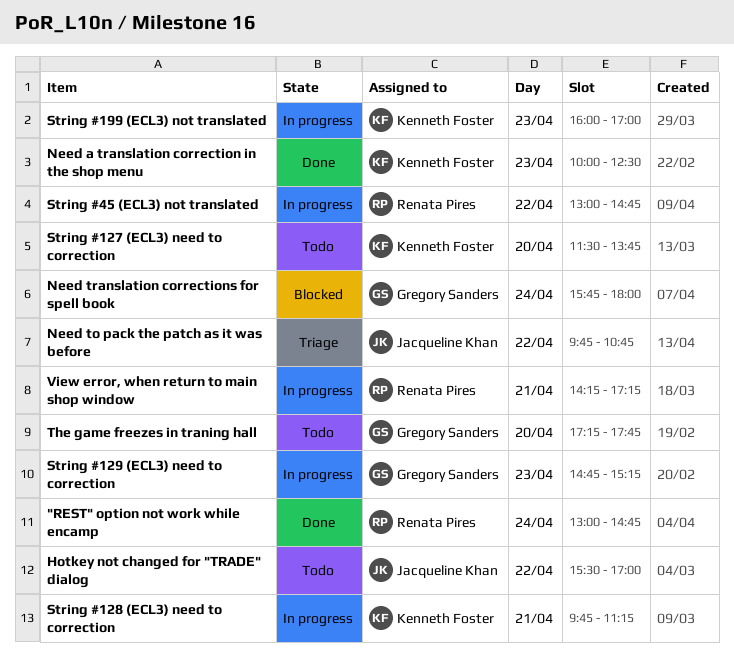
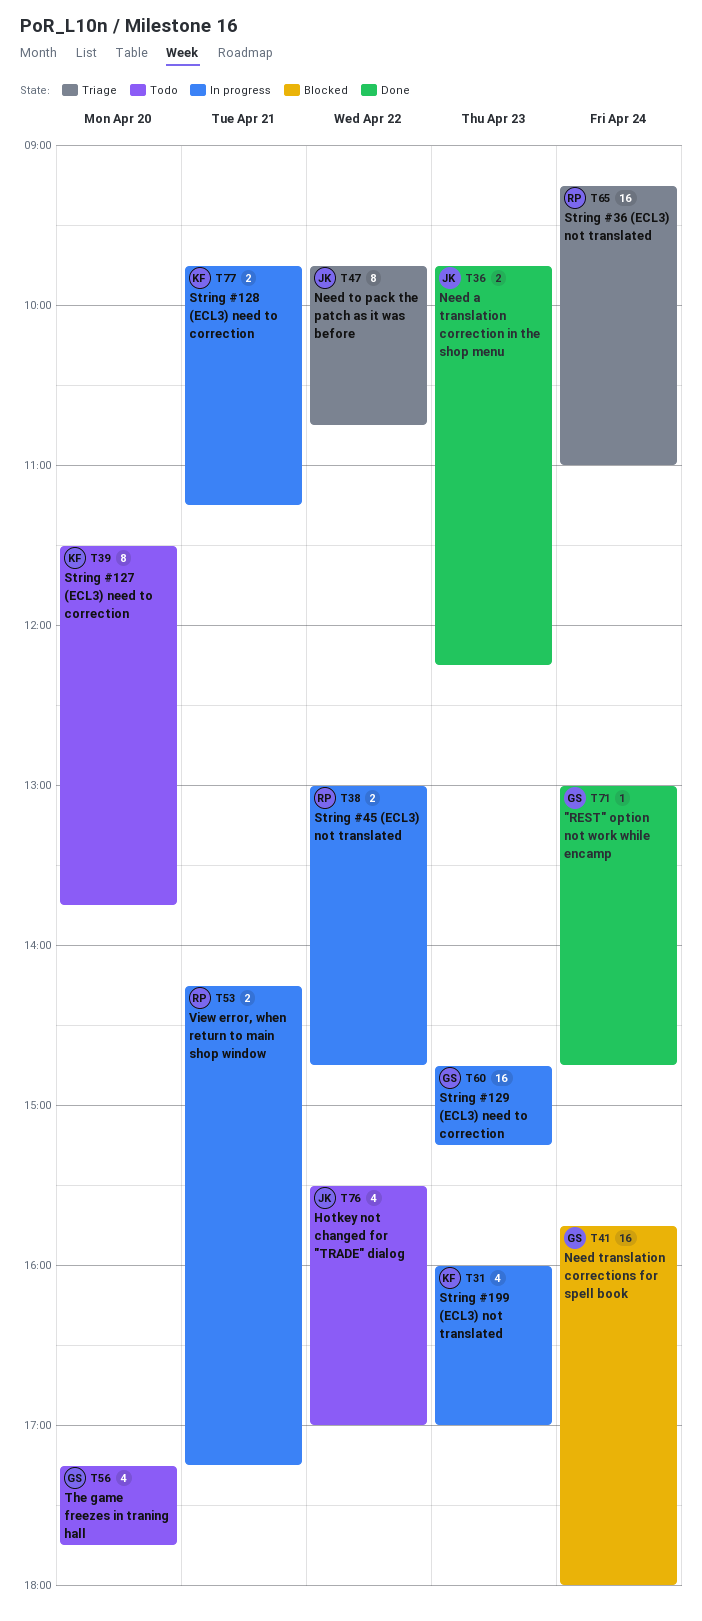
"REST" option not work while encamp, owner: Renata Pires -> Gregory Sanders
Need a translation correction in the shop menu, owner: Kenneth Foster -> Jacqueline Khan
Need a translation correction in the shop menu, begins: 10:00 -> 09:45
Need a translation correction in the shop menu, ends: 12:30 -> 12:15
String #36 (ECL3) not translated: none -> present

